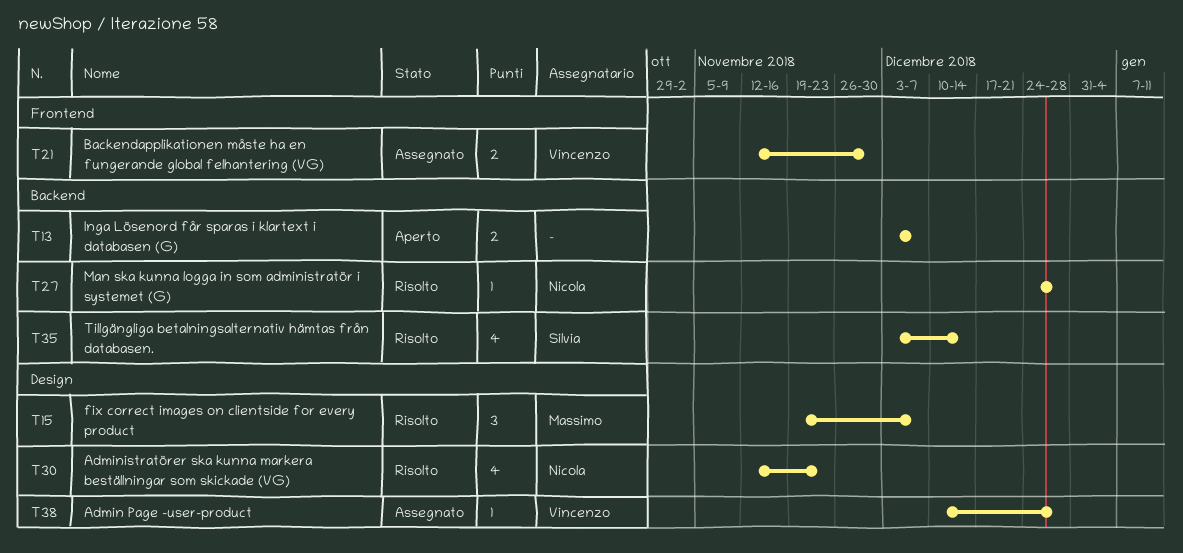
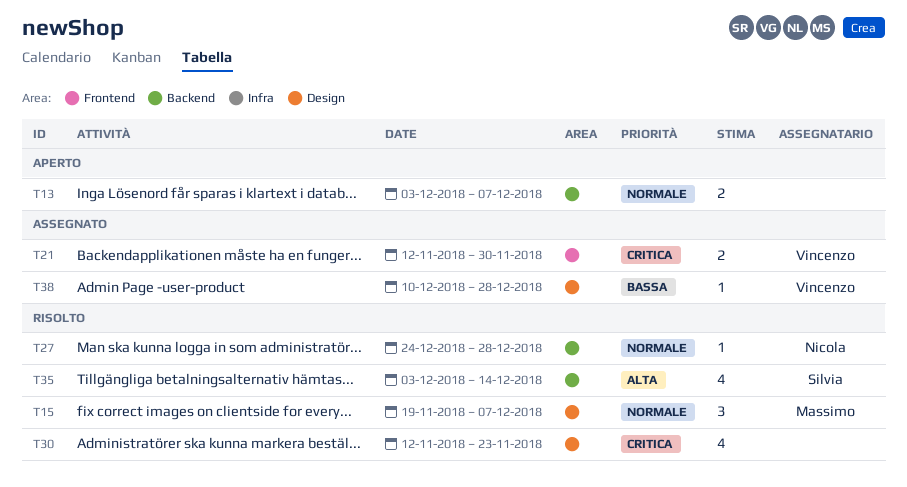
T30, owner: Nicola -> none

